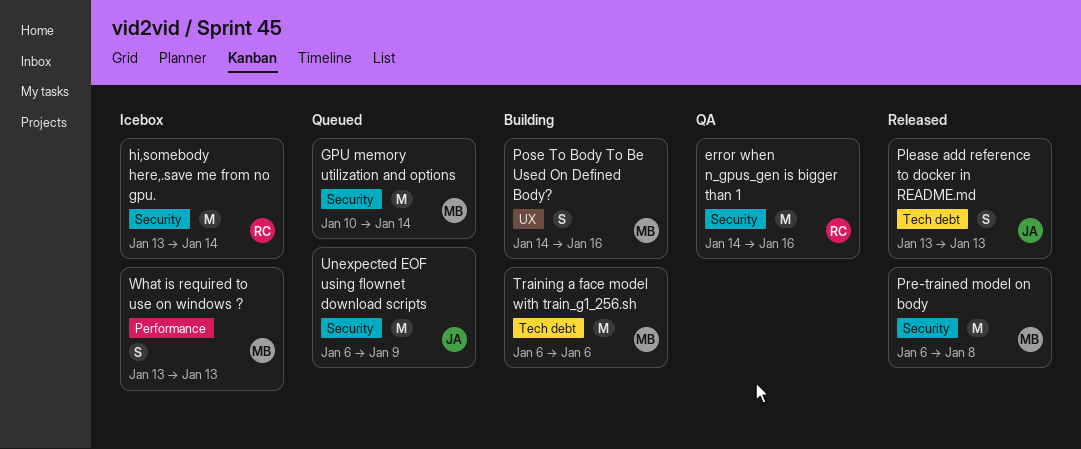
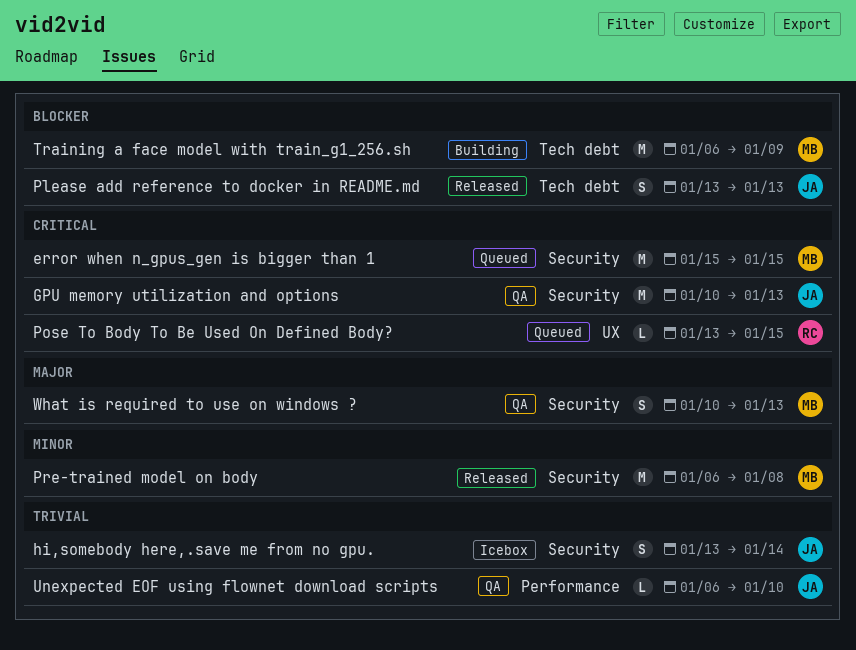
error when n_gpus_gen is bigger than 1, status: QA -> Queued
error when n_gpus_gen is bigger than 1, owner: RC -> MB
error when n_gpus_gen is bigger than 1, start: Jan 14 -> Jan 15
error when n_gpus_gen is bigger than 1, due: Jan 16 -> Jan 15
GPU memory utilization and options, status: Queued -> QA
GPU memory utilization and options, owner: MB -> JA
GPU memory utilization and options, due: Jan 14 -> Jan 13
hi,somebody here,.save me from no gpu., owner: RC -> JA
hi,somebody here,.save me from no gpu., estimate: M -> S
Pose To Body To Be Used On Defined Body?, status: Building -> Queued
Pose To Body To Be Used On Defined Body?, owner: MB -> RC
Pose To Body To Be Used On Defined Body?, estimate: S -> L
Pose To Body To Be Used On Defined Body?, start: Jan 14 -> Jan 13
Pose To Body To Be Used On Defined Body?, due: Jan 16 -> Jan 15
Training a face model with train_g1_256.sh, due: Jan 6 -> Jan 9
Unexpected EOF using flownet download scripts, status: Queued -> QA
Unexpected EOF using flownet download scripts, label: Security -> Performance
Unexpected EOF using flownet download scripts, estimate: M -> L
Unexpected EOF using flownet download scripts, due: Jan 9 -> Jan 10
What is required to use on windows ?, status: Icebox -> QA
What is required to use on windows ?, label: Performance -> Security
What is required to use on windows ?, start: Jan 13 -> Jan 10

